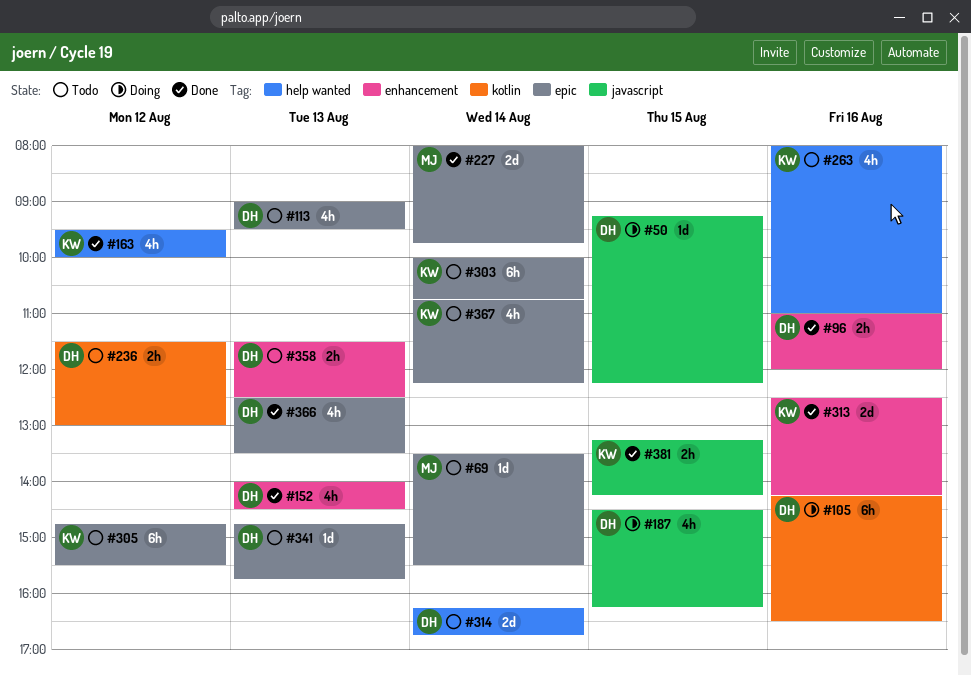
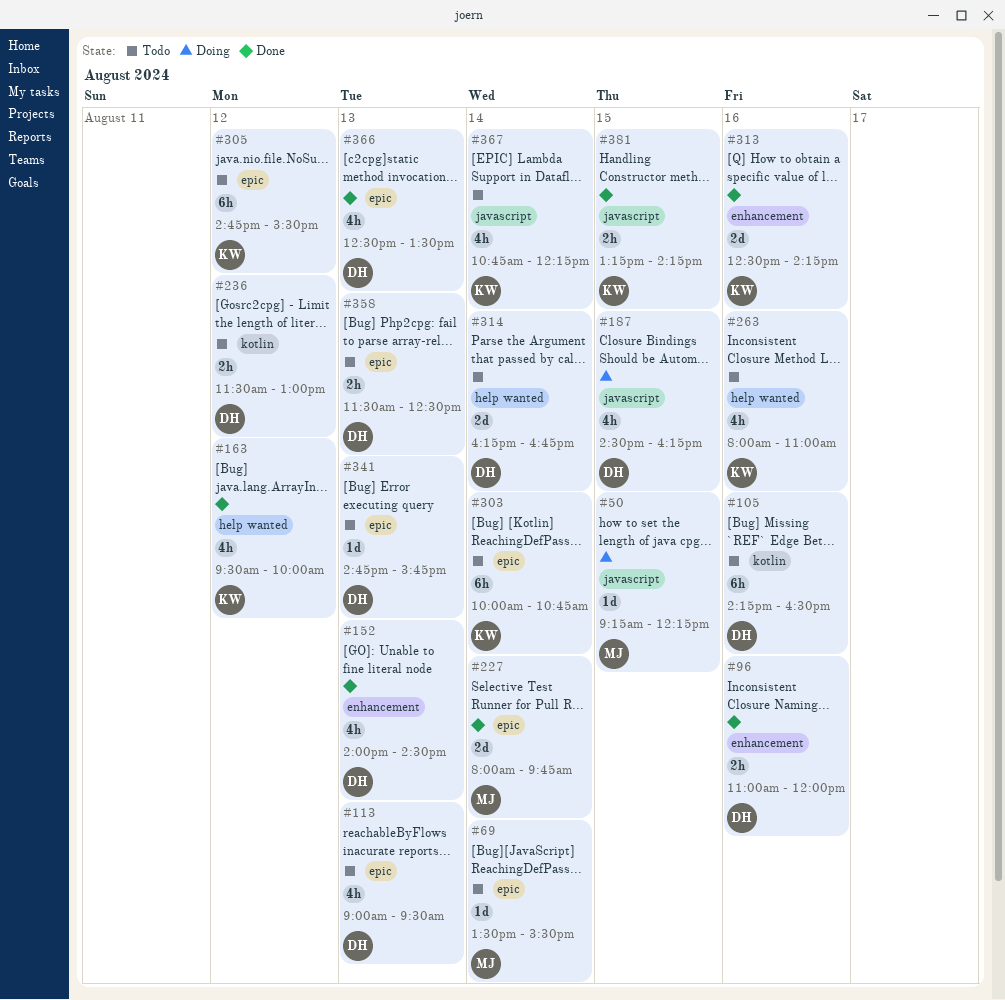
#50, owner: DH -> MJ
#105, status: Doing -> Todo
#358, label: enhancement -> epic
#367, label: epic -> javascript

